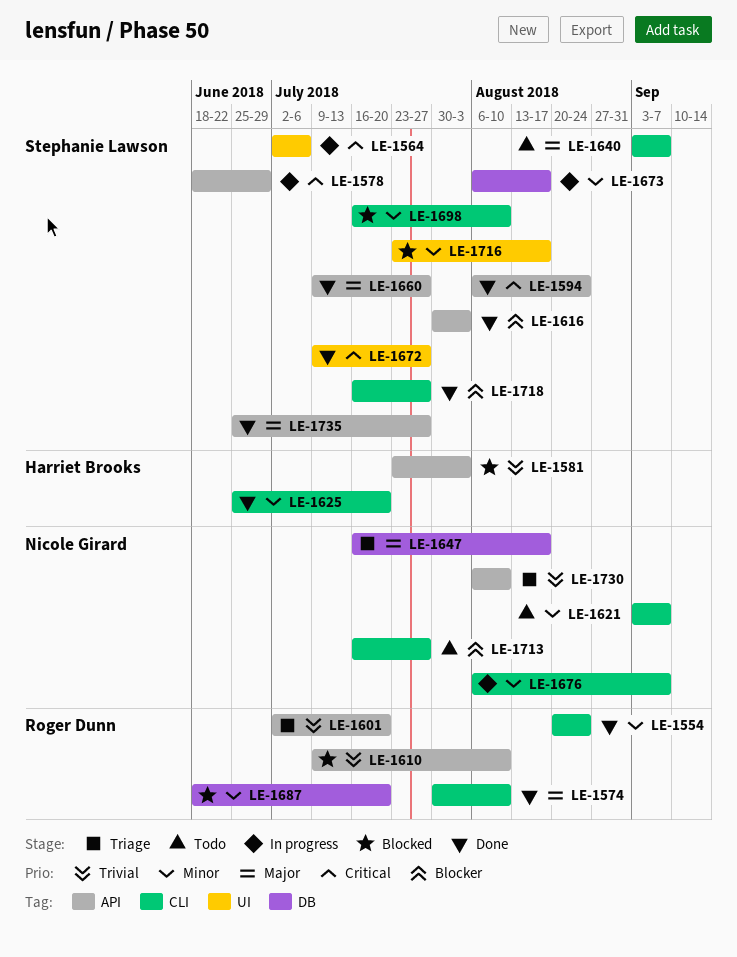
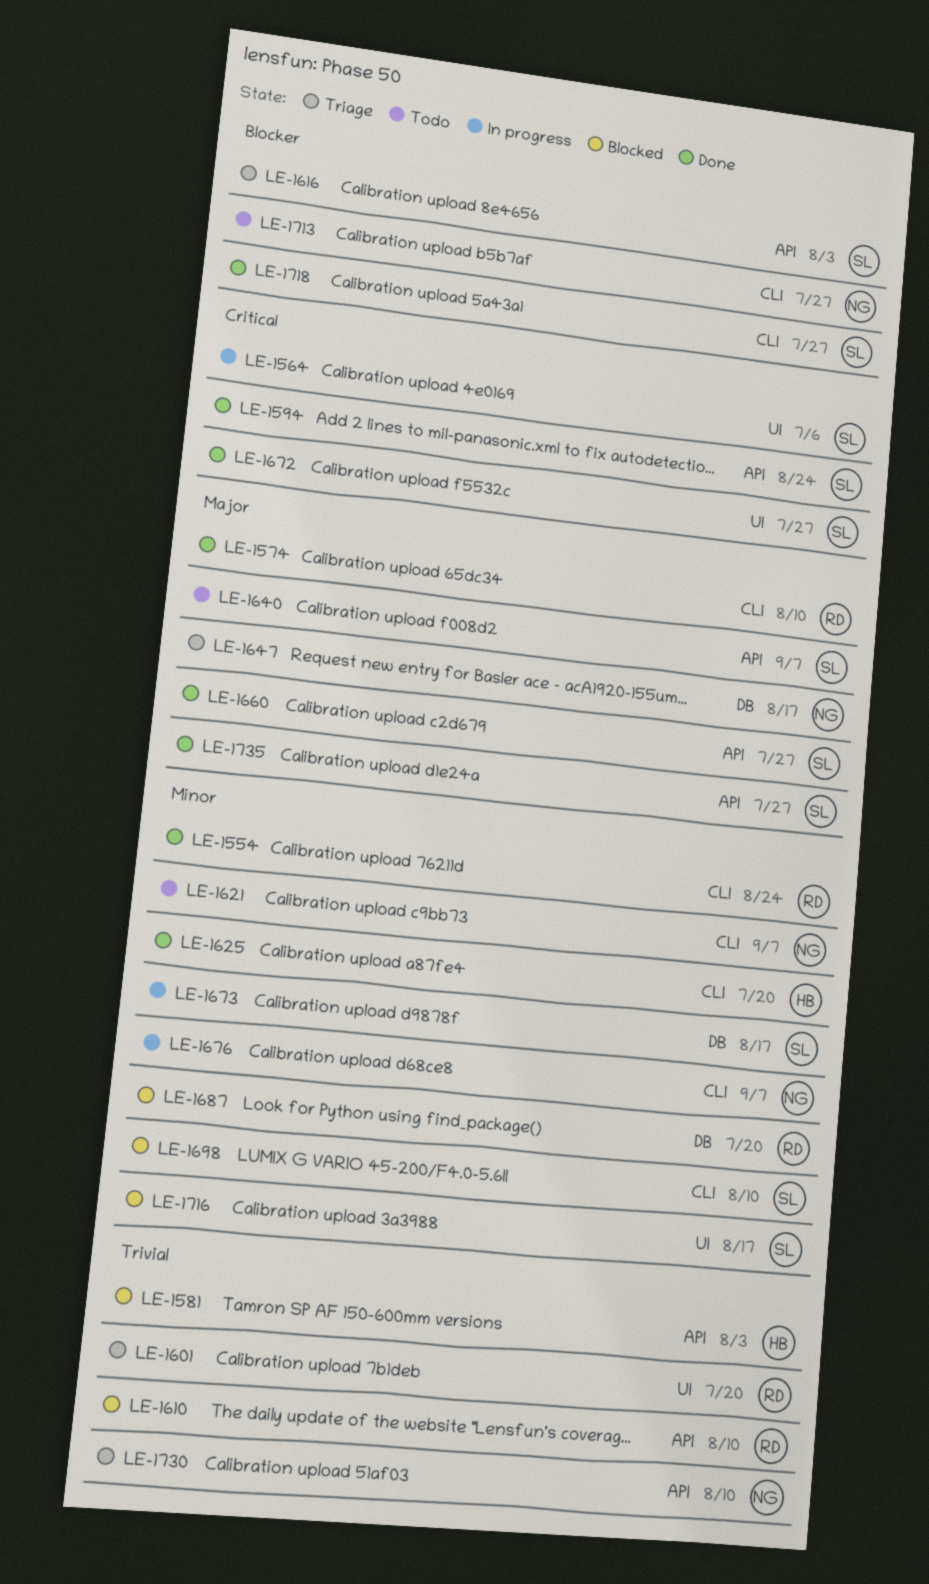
LE-1578: present -> none
LE-1601, label: API -> UI
LE-1616, status: Done -> Triage
LE-1640, label: CLI -> API

